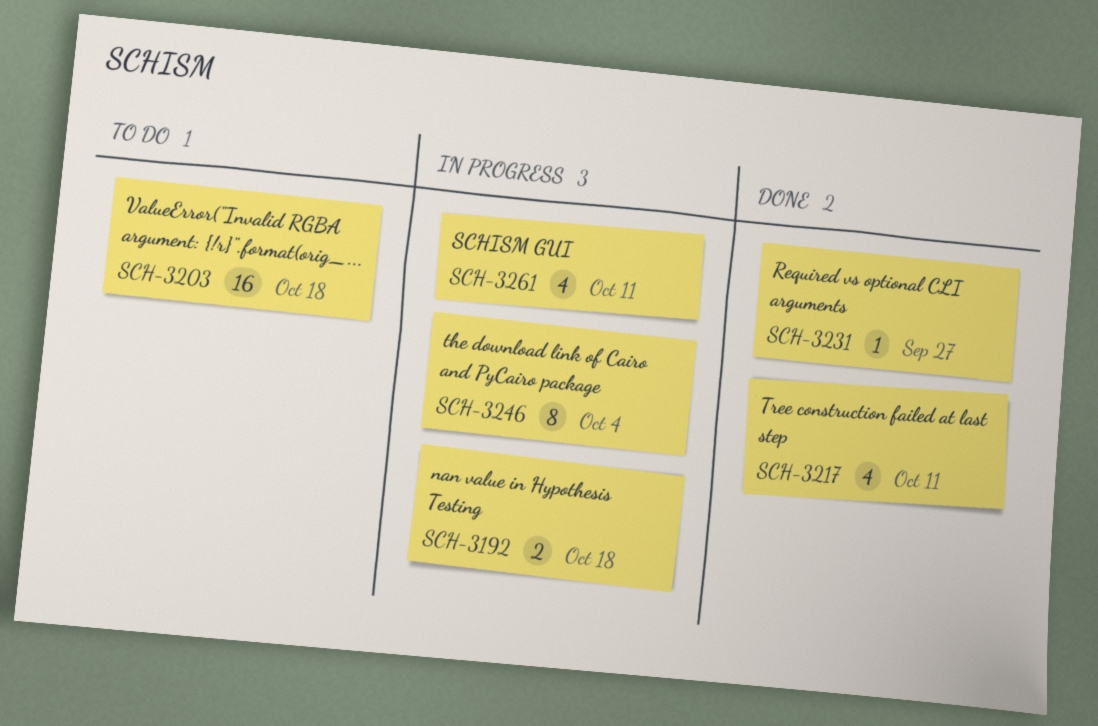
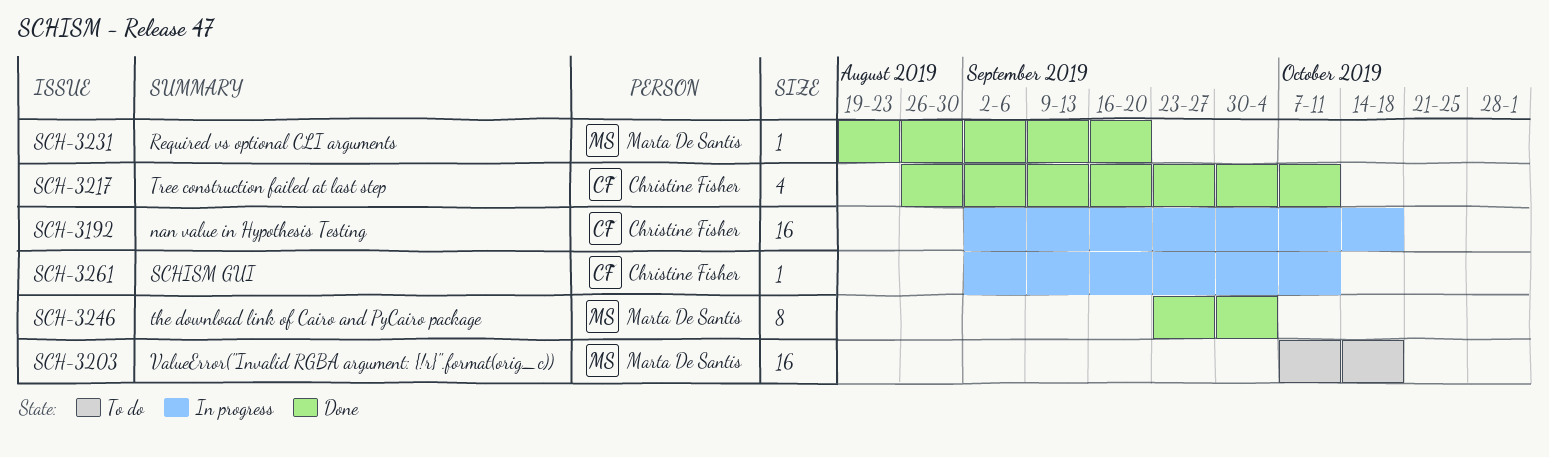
SCH-3192, estimate: 2 -> 16
SCH-3231, due: Sep 27 -> Sep 20
SCH-3246, status: In progress -> Done
SCH-3261, estimate: 4 -> 1

